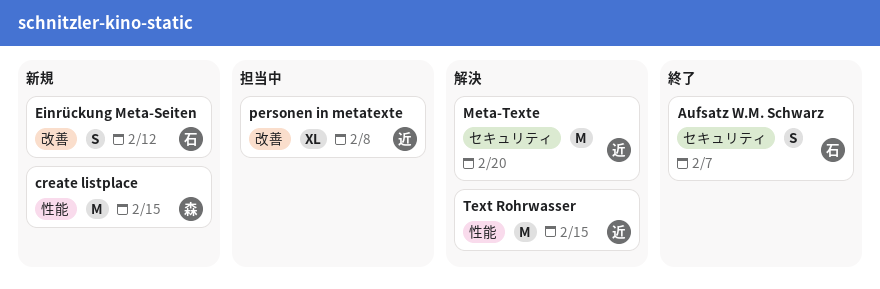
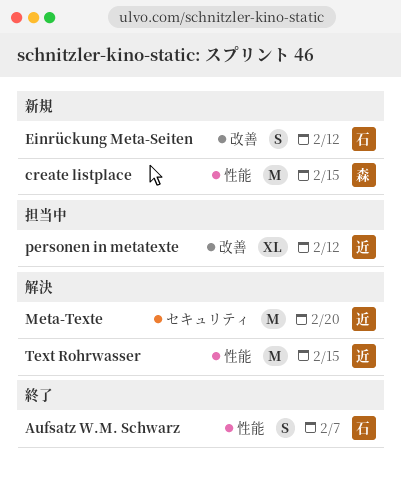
Aufsatz W.M. Schwarz, label: セキュリティ -> 性能
personen in metatexte, due: Feb 8 -> Feb 12

